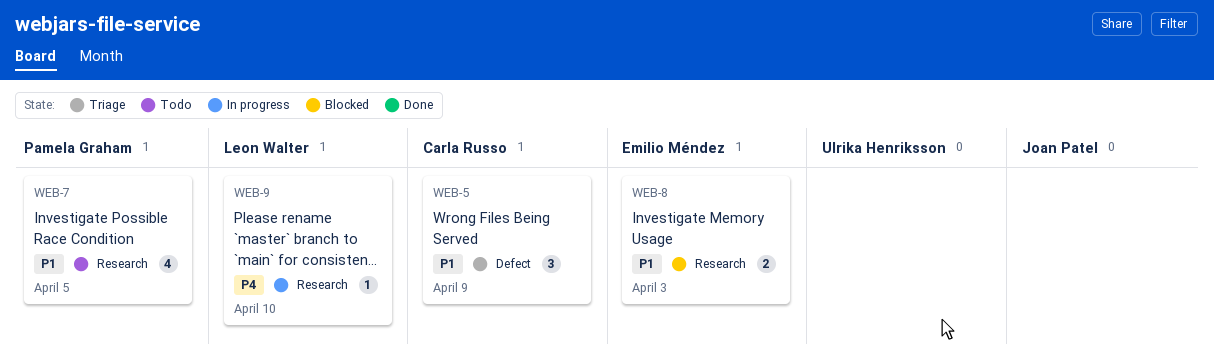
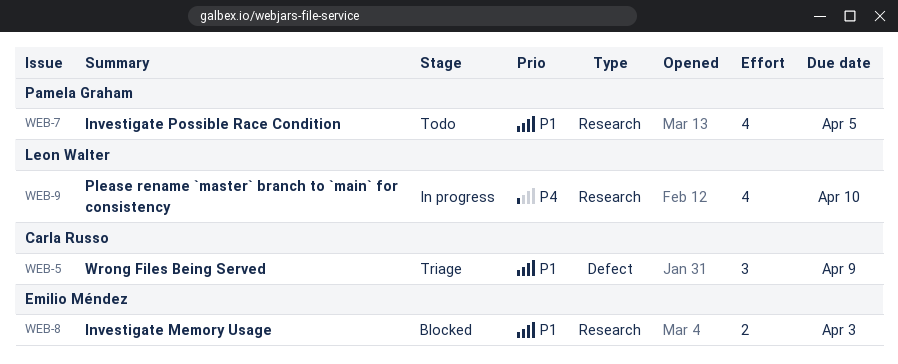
WEB-9, estimate: 1 -> 4

